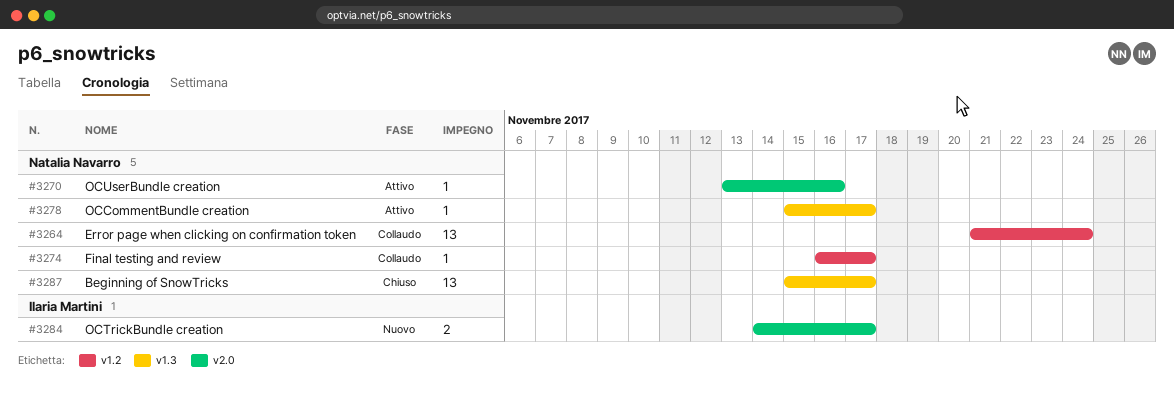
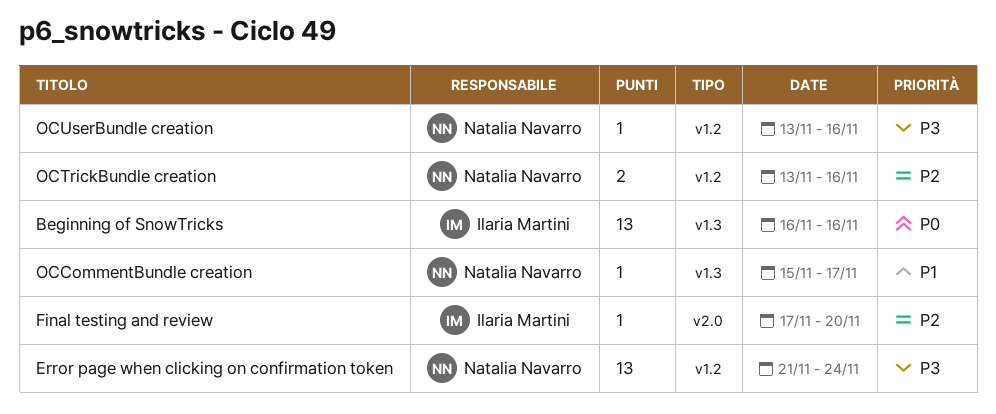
Beginning of SnowTricks, owner: Natalia Navarro -> Ilaria Martini
Beginning of SnowTricks, start: Nov 15 -> Nov 16
Beginning of SnowTricks, due: Nov 17 -> Nov 16
Final testing and review, owner: Natalia Navarro -> Ilaria Martini
Final testing and review, label: v1.2 -> v2.0
Final testing and review, start: Nov 16 -> Nov 17
Final testing and review, due: Nov 17 -> Nov 20
OCTrickBundle creation, owner: Ilaria Martini -> Natalia Navarro
OCTrickBundle creation, label: v2.0 -> v1.2
OCTrickBundle creation, start: Nov 14 -> Nov 13
OCTrickBundle creation, due: Nov 17 -> Nov 16
OCUserBundle creation, label: v2.0 -> v1.2

